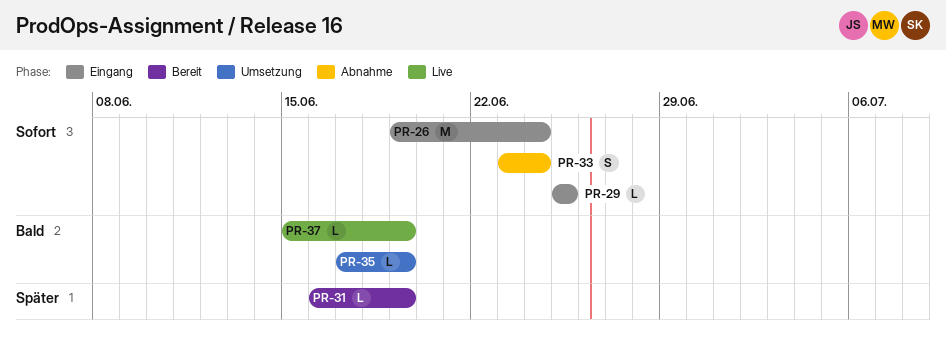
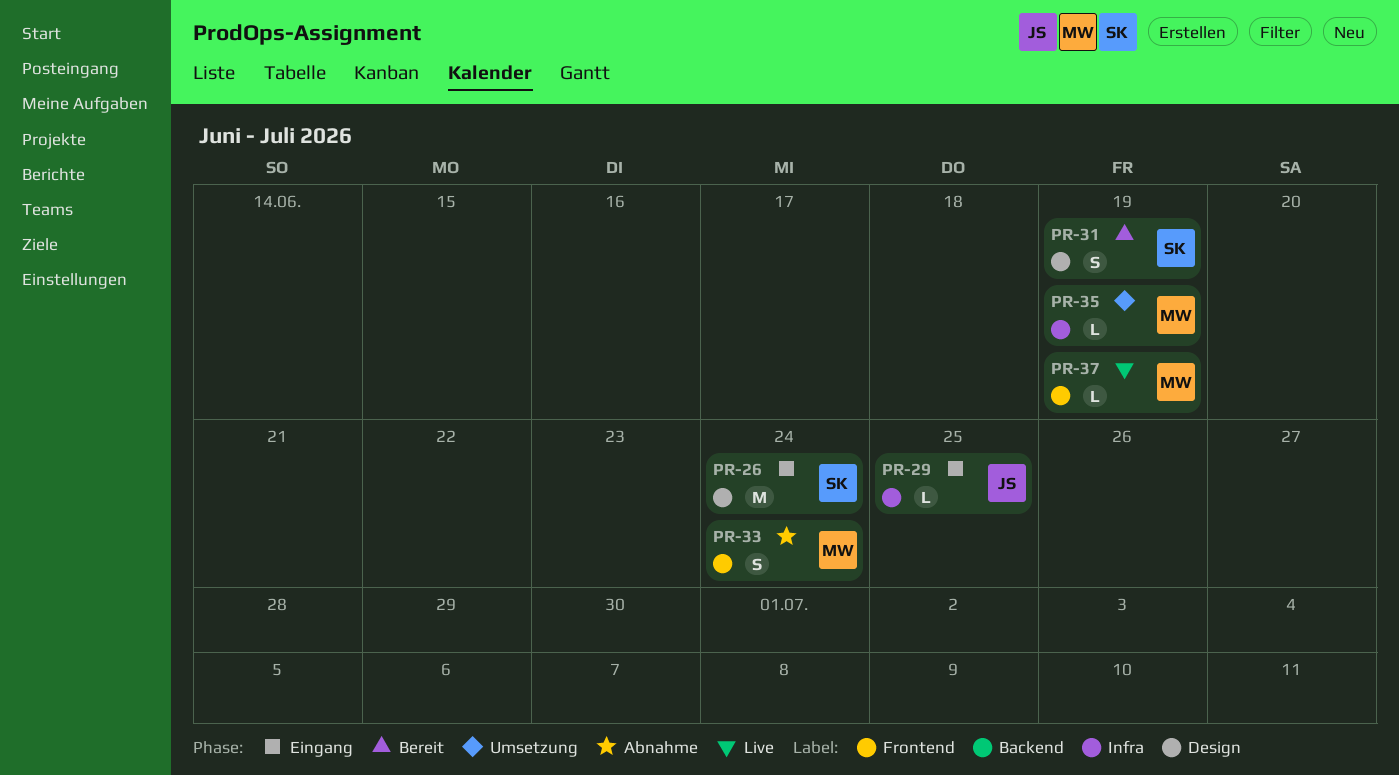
PR-31, estimate: L -> S

